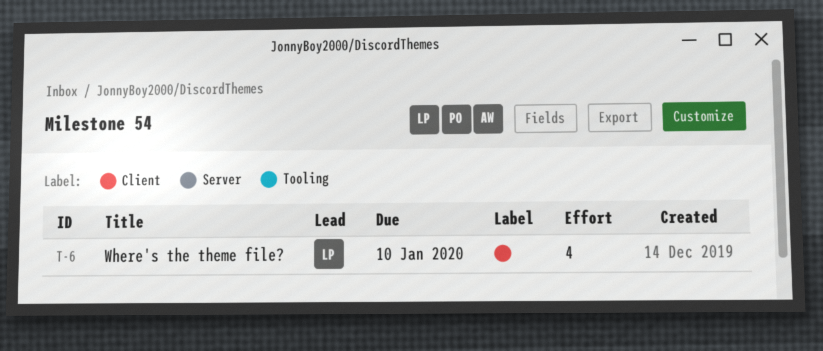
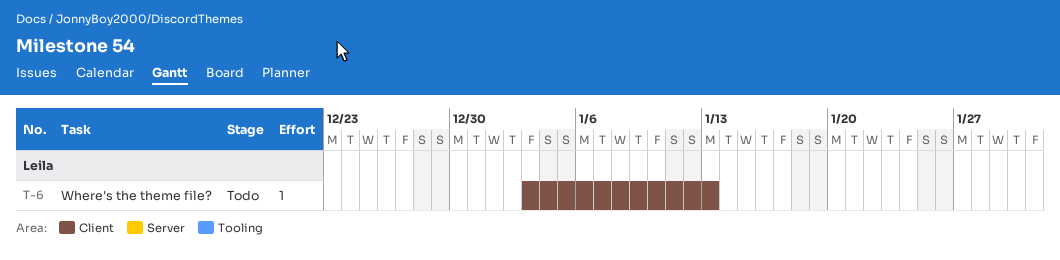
T-6, estimate: 4 -> 1
T-6, due: Jan 10 -> Jan 13

